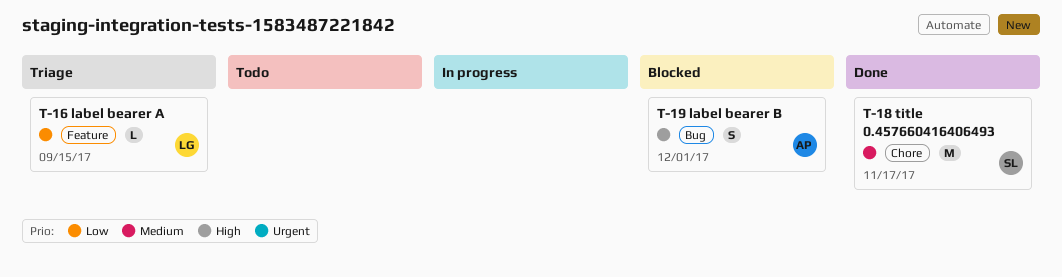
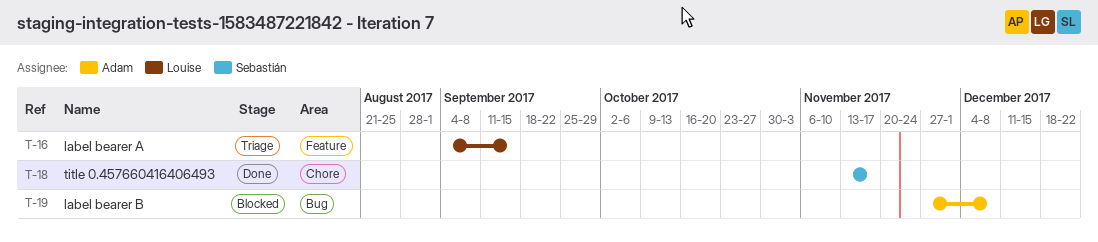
T-19, due: Dec 1 -> Dec 8

